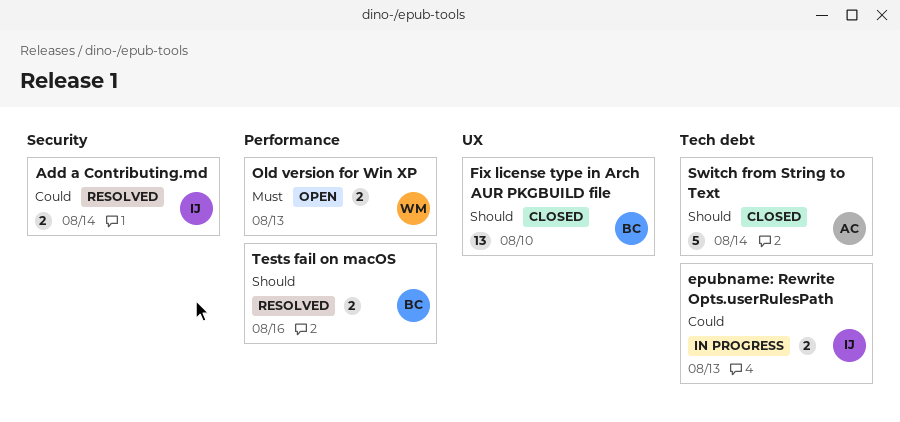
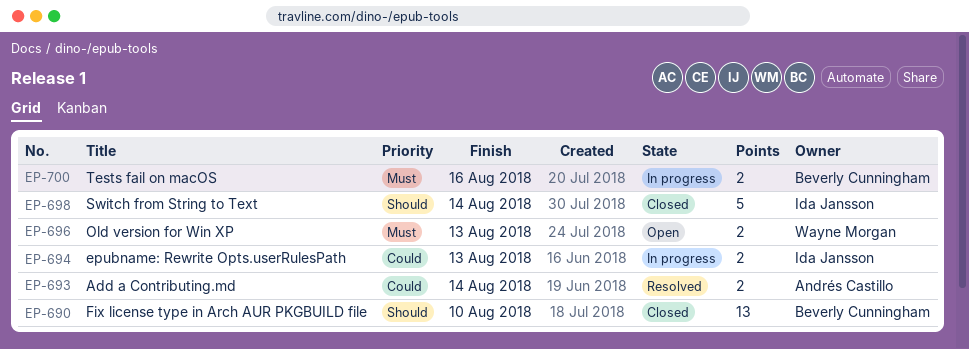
Add a Contributing.md, owner: Ida Jansson -> Andrés Castillo
Switch from String to Text, owner: Andrés Castillo -> Ida Jansson
Tests fail on macOS, status: Resolved -> In progress
Tests fail on macOS, priority: Should -> Must

